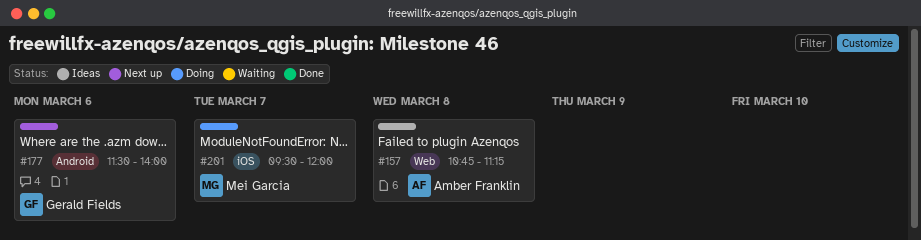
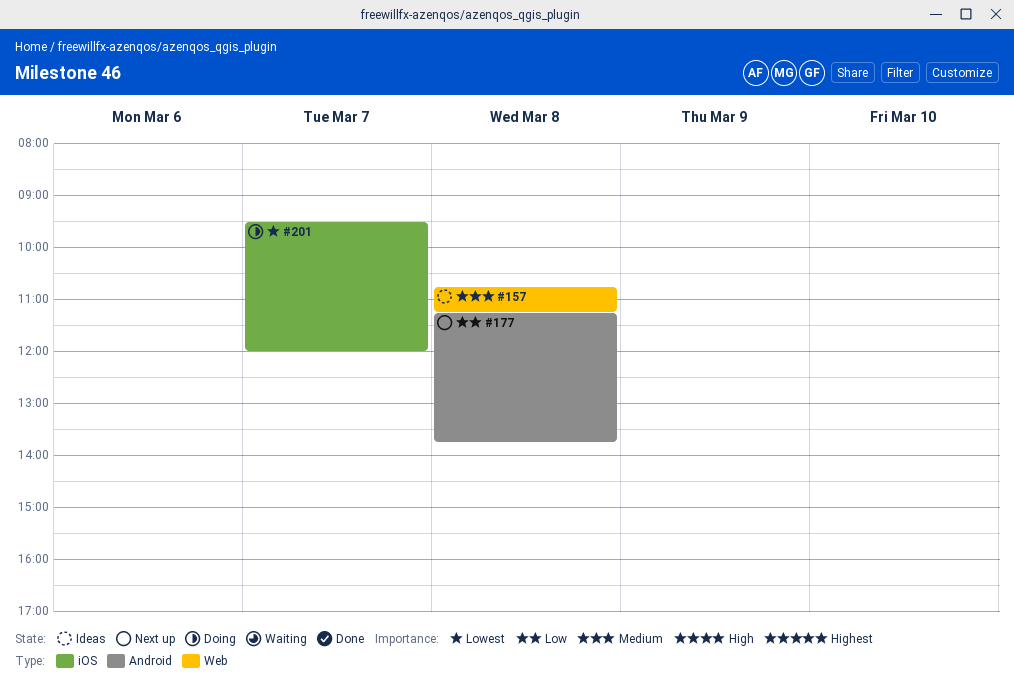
#177, day: Mar 6 -> Mar 8
#177, begins: 11:30 -> 11:15
#177, ends: 14:00 -> 13:45

